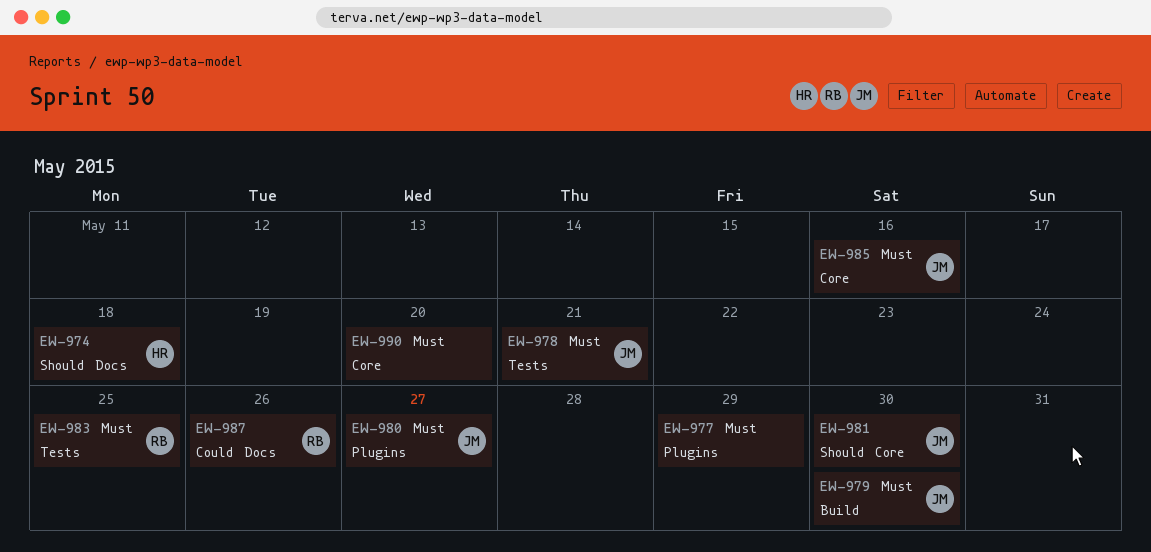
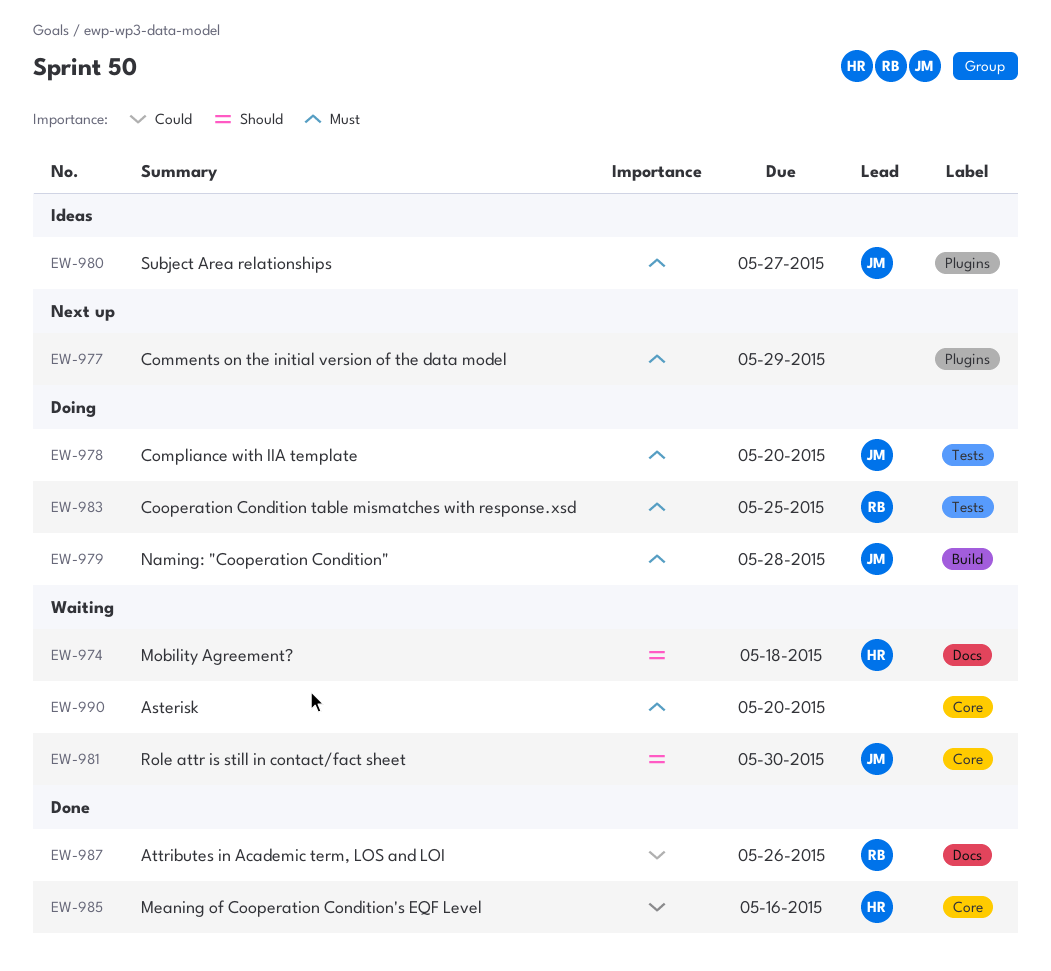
EW-978, due: May 21 -> May 20
EW-979, due: May 30 -> May 28
EW-985, owner: JM -> HR
EW-985, priority: Must -> Could

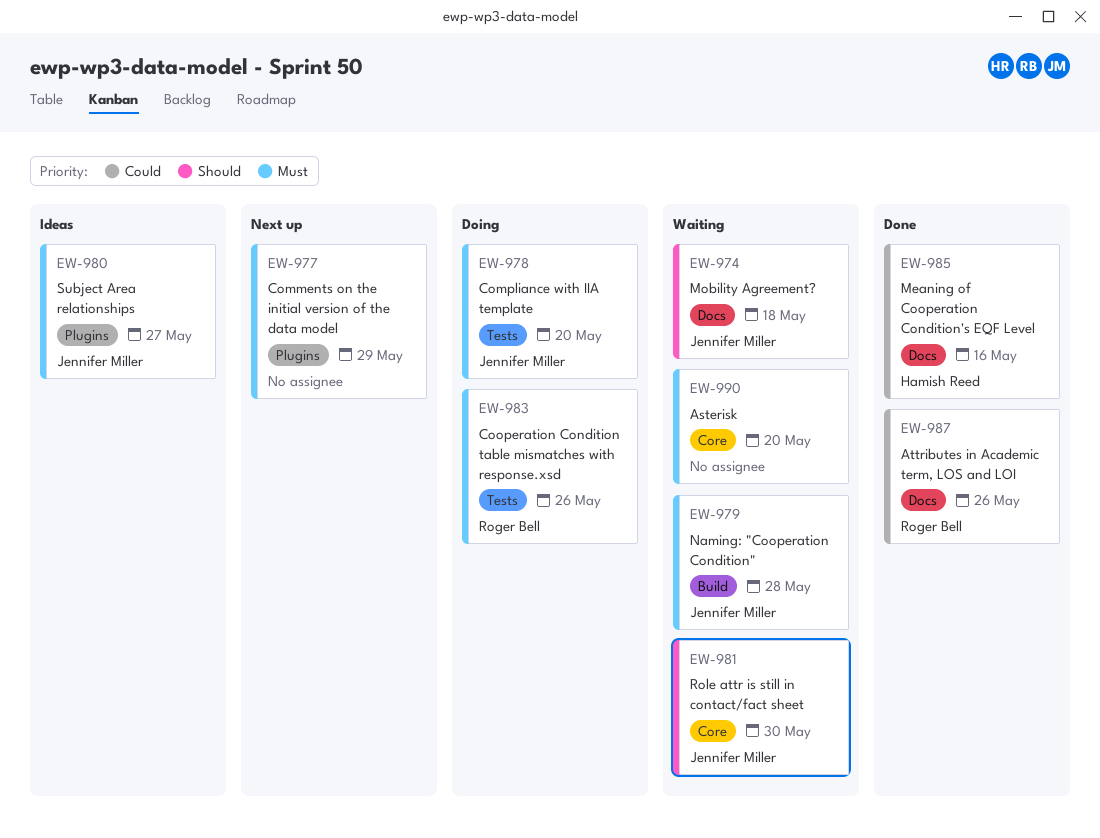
EW-974, owner: Hamish Reed -> Jennifer Miller
EW-979, status: Doing -> Waiting
EW-983, due: May 25 -> May 26
EW-985, label: Core -> Docs

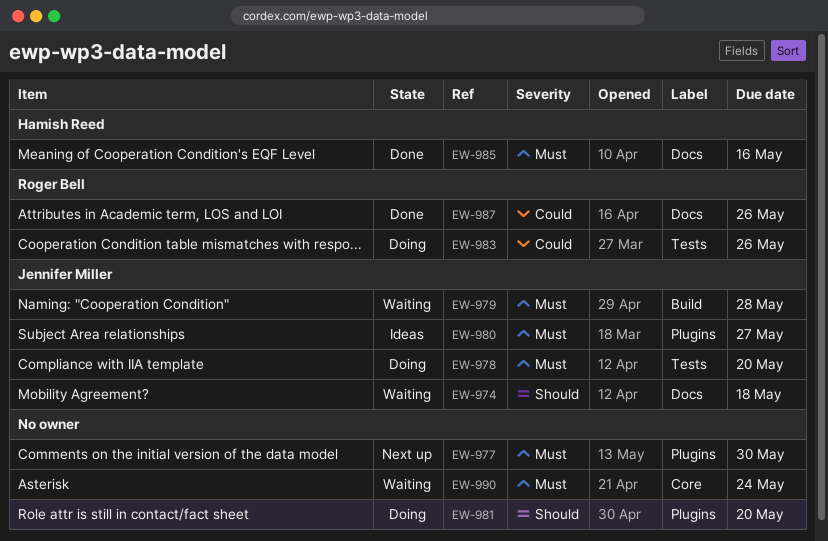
EW-977, due: May 29 -> May 30
EW-981, status: Waiting -> Doing
EW-981, owner: Jennifer Miller -> none
EW-981, label: Core -> Plugins
EW-981, due: May 30 -> May 20
EW-983, priority: Must -> Could
EW-985, priority: Could -> Must
EW-990, due: May 20 -> May 24

